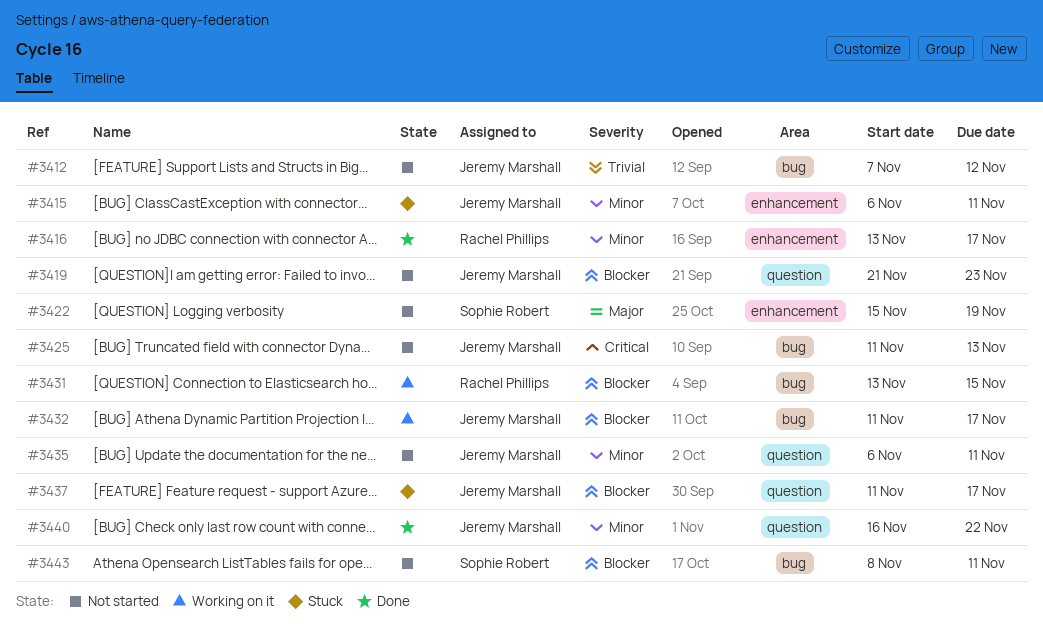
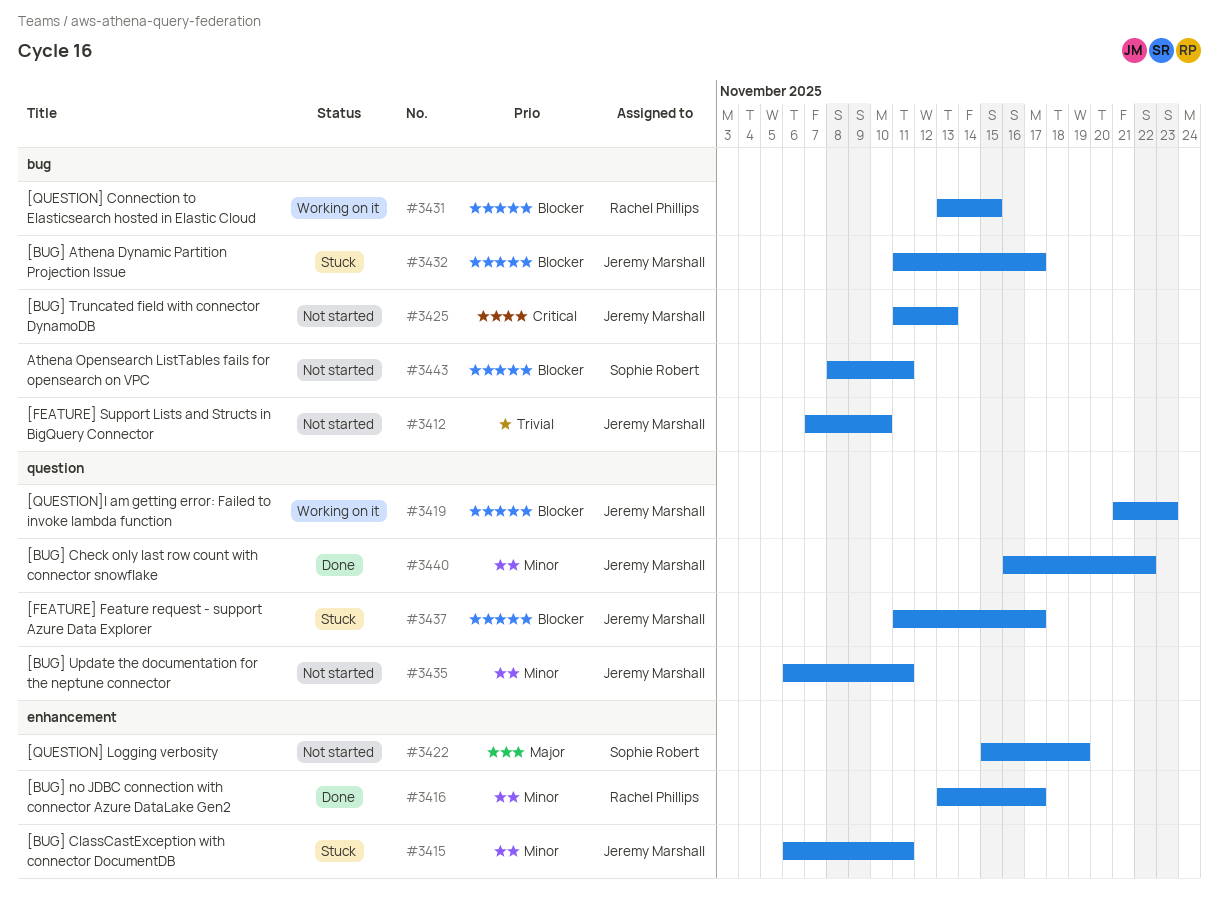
#3412, due: Nov 12 -> Nov 10
#3419, status: Not started -> Working on it
#3432, status: Working on it -> Stuck

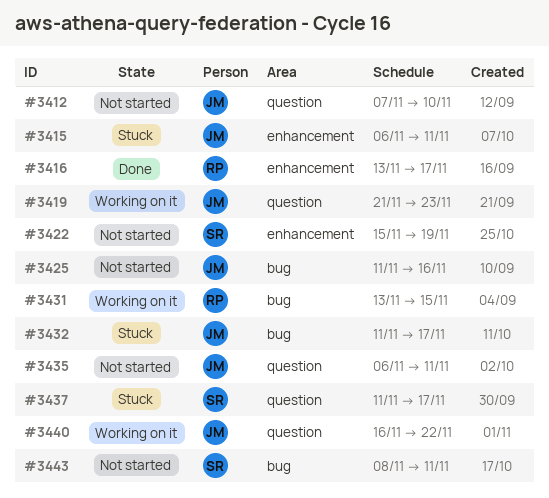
#3412, label: bug -> question
#3425, due: Nov 13 -> Nov 16
#3437, owner: Jeremy Marshall -> Sophie Robert
#3440, status: Done -> Working on it

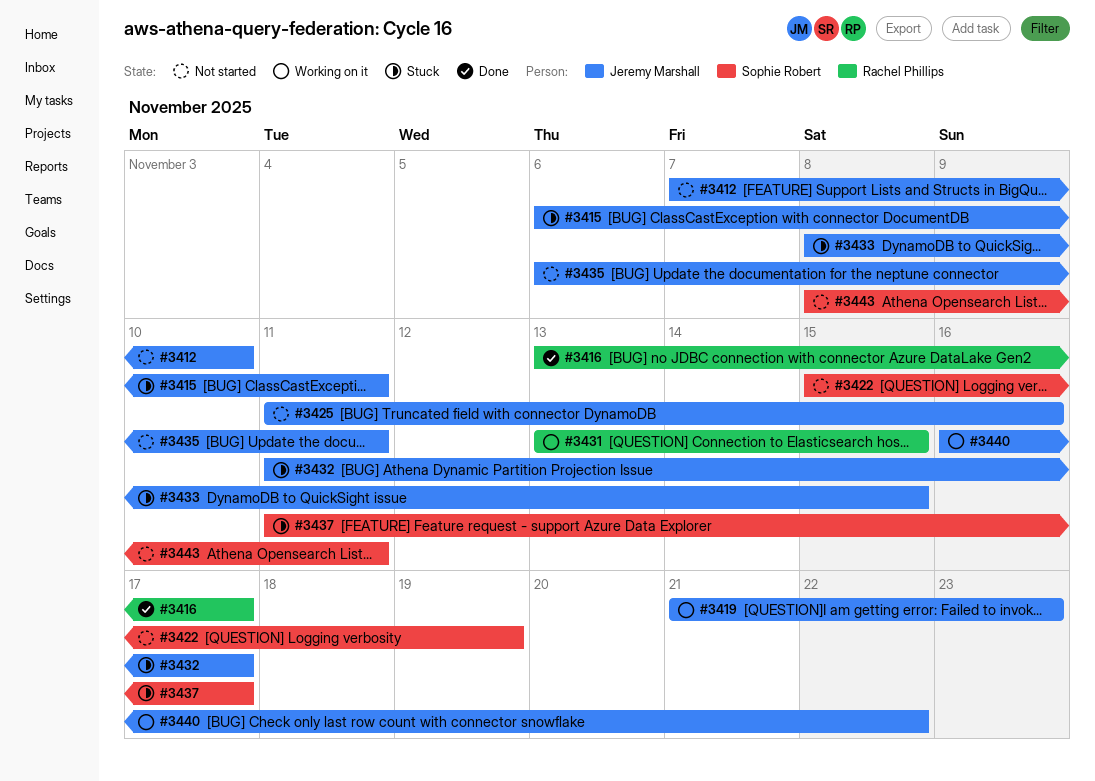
#3433: none -> present

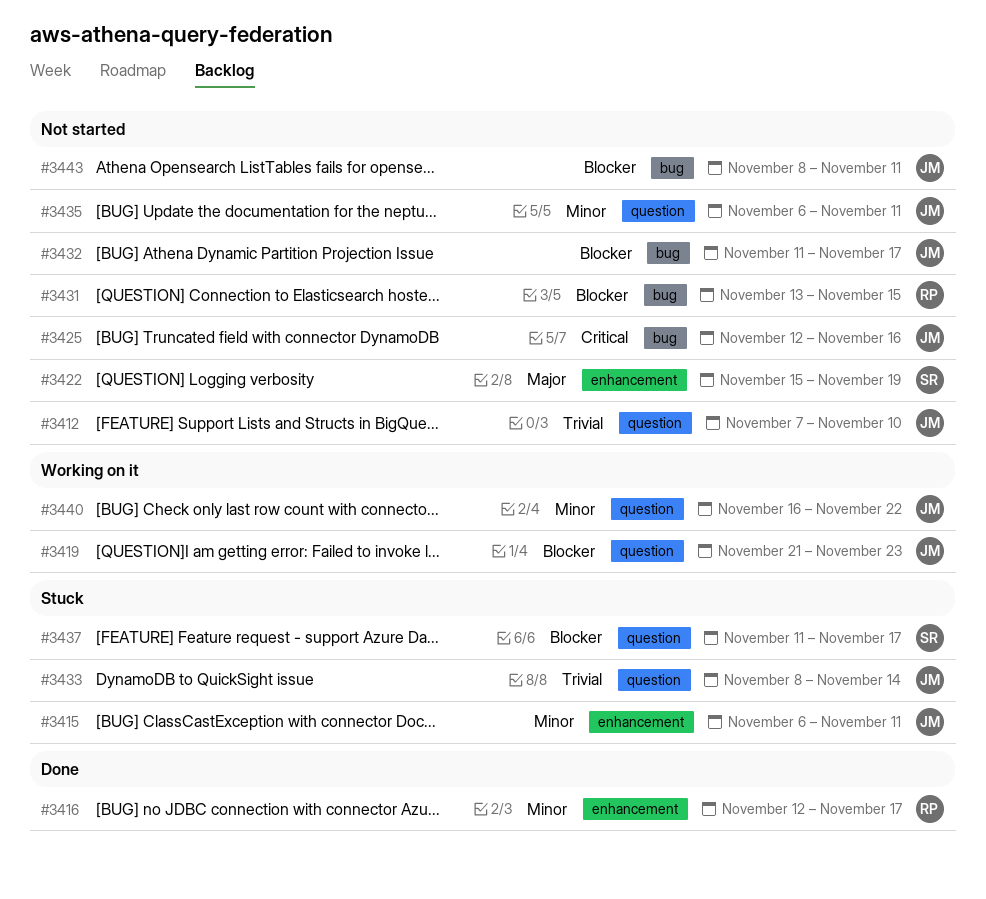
#3416, start: Nov 13 -> Nov 12
#3425, start: Nov 11 -> Nov 12
#3431, status: Working on it -> Not started
#3432, status: Stuck -> Not started
#3433, due: Nov 15 -> Nov 14
#3443, owner: Sophie Robert -> Jeremy Marshall

